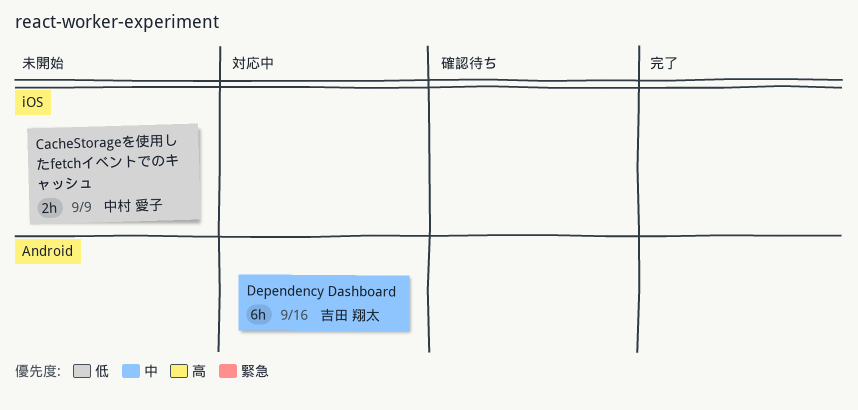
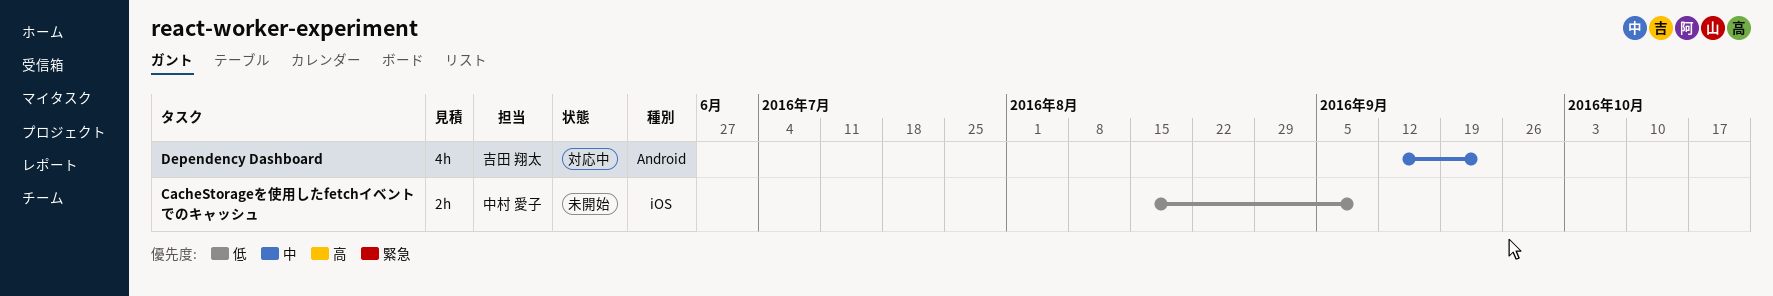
Dependency Dashboard, estimate: 6h -> 4h
Dependency Dashboard, due: Sep 16 -> Sep 23

